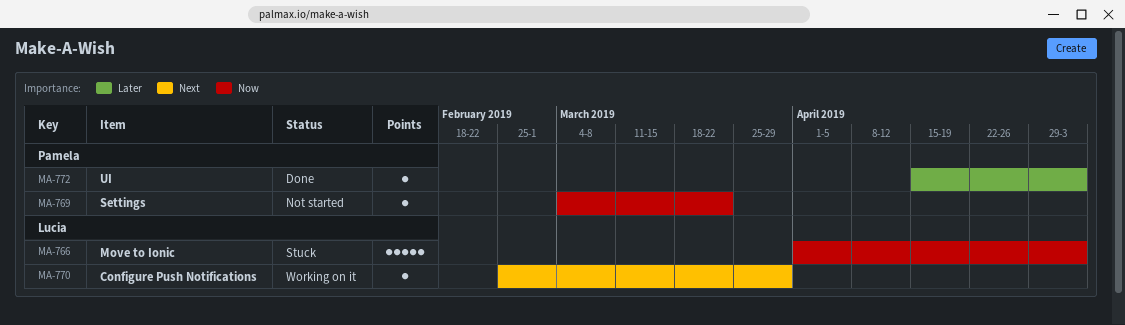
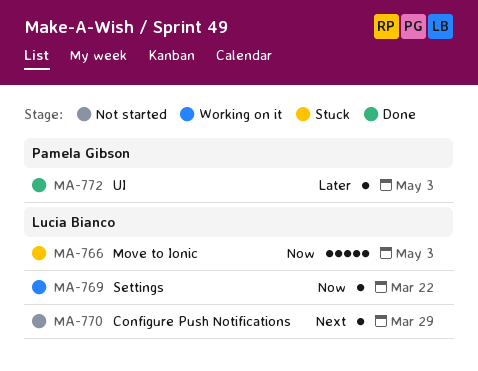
MA-769, status: Not started -> Working on it
MA-769, owner: Pamela Gibson -> Lucia Bianco
MA-770, status: Working on it -> Not started

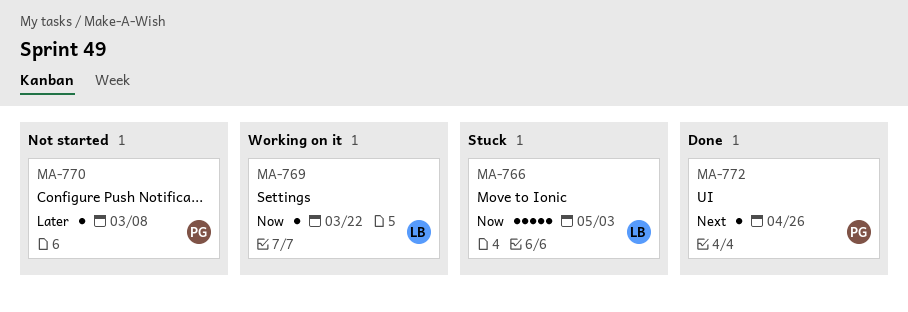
MA-770, owner: Lucia Bianco -> Pamela Gibson
MA-770, priority: Next -> Later
MA-770, due: Mar 29 -> Mar 8
MA-772, priority: Later -> Next
MA-772, due: May 3 -> Apr 26

